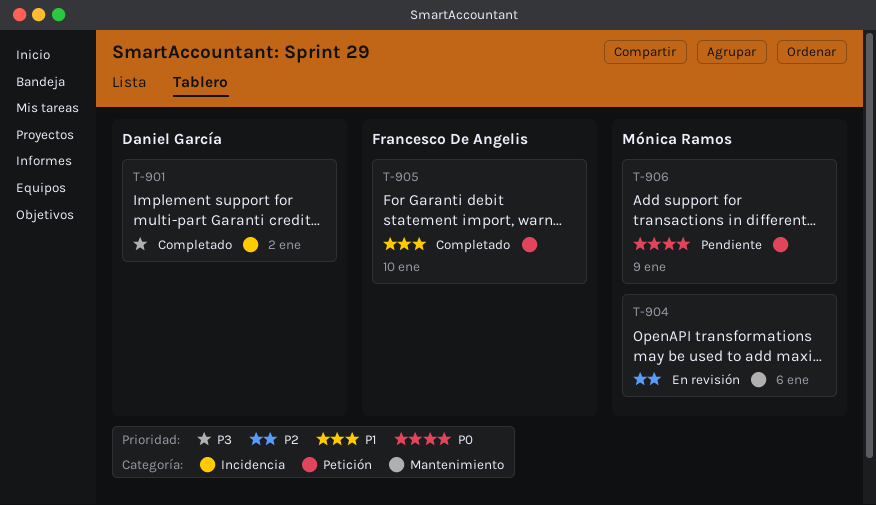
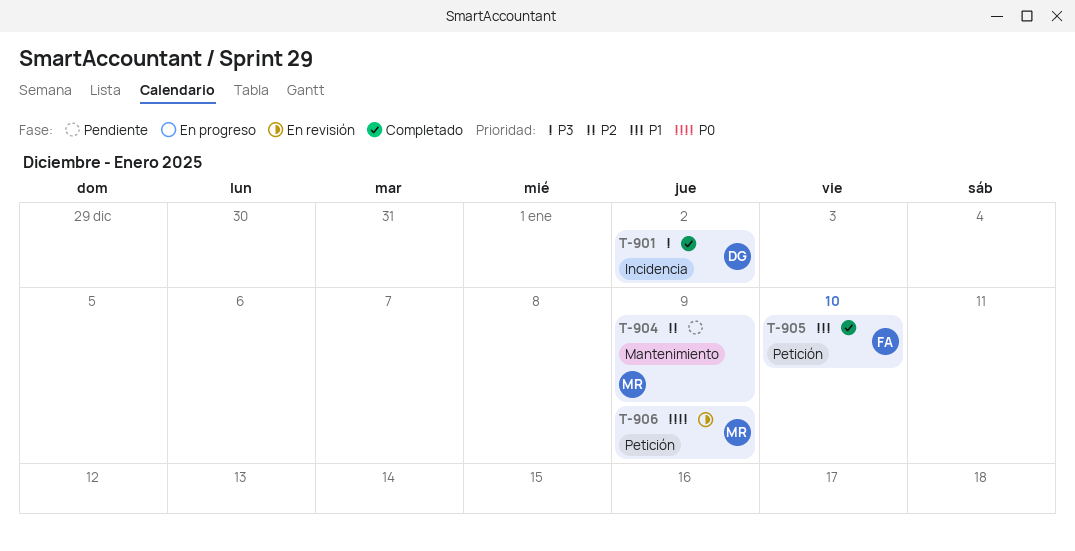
T-904, status: En revisión -> Pendiente
T-904, due: Jan 6 -> Jan 9
T-906, status: Pendiente -> En revisión

